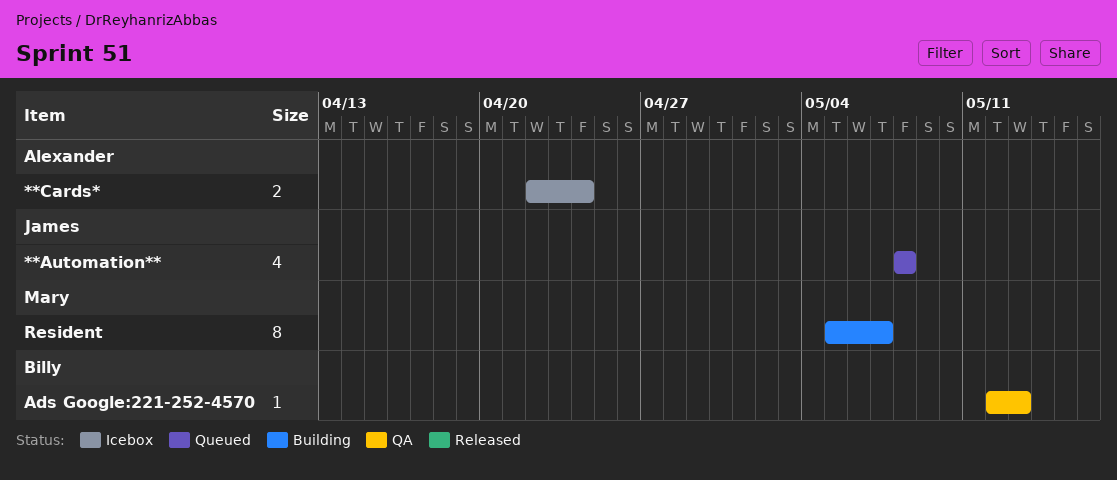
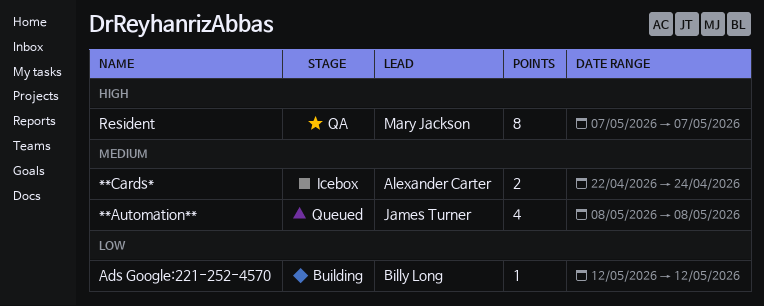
Ads Google:221-252-4570, status: QA -> Building
Ads Google:221-252-4570, due: May 13 -> May 12
Resident, status: Building -> QA
Resident, start: May 5 -> May 7

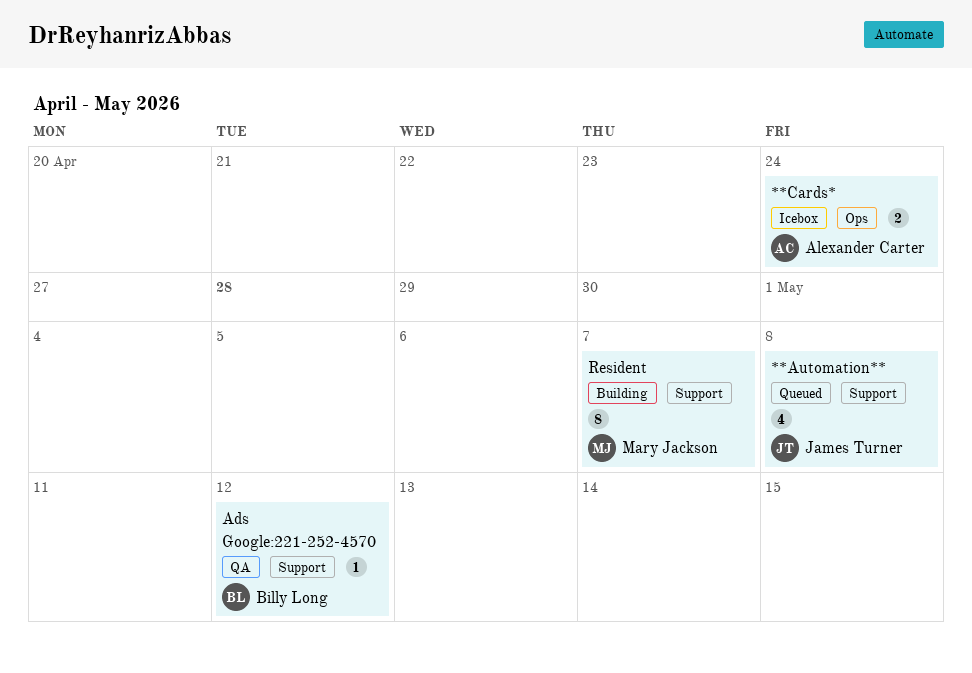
Ads Google:221-252-4570, status: Building -> QA
Resident, status: QA -> Building

